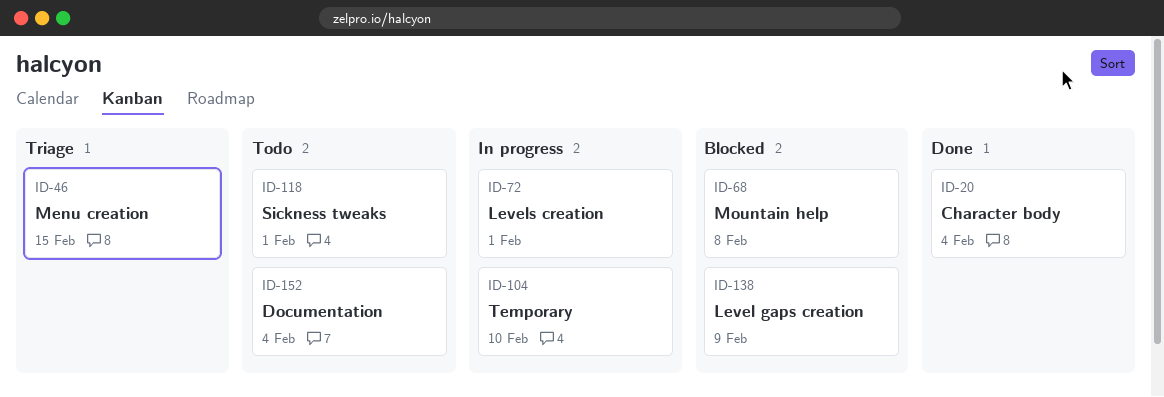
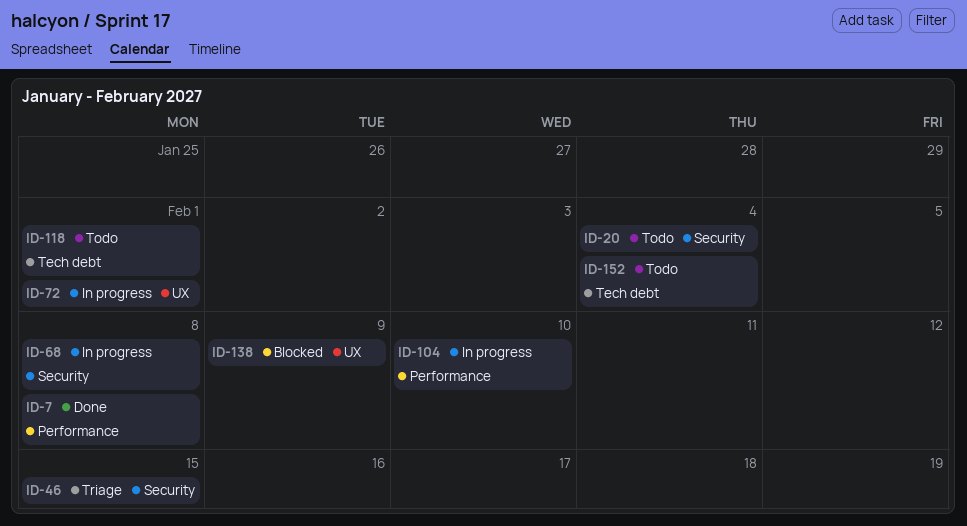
ID-7: none -> present
ID-20, status: Done -> Todo
ID-68, status: Blocked -> In progress

